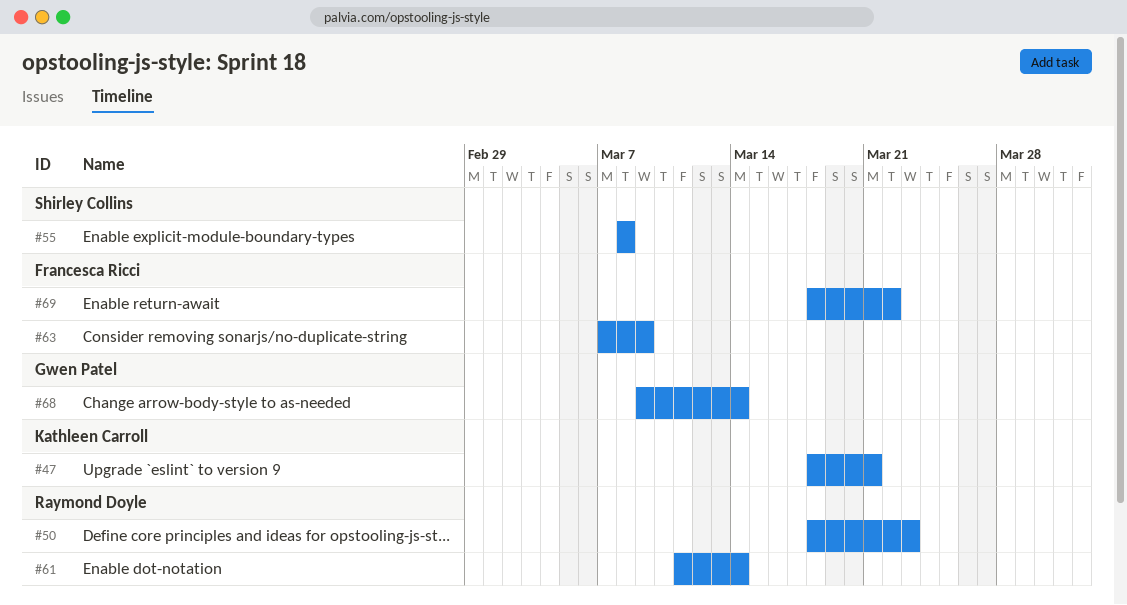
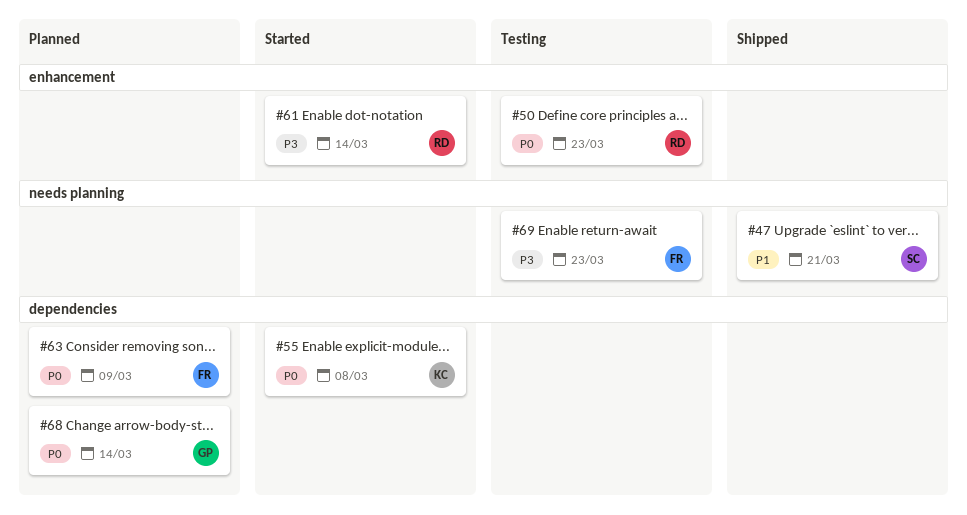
#47, owner: Kathleen Carroll -> Shirley Collins
#55, owner: Shirley Collins -> Kathleen Carroll
#69, due: Mar 22 -> Mar 23

